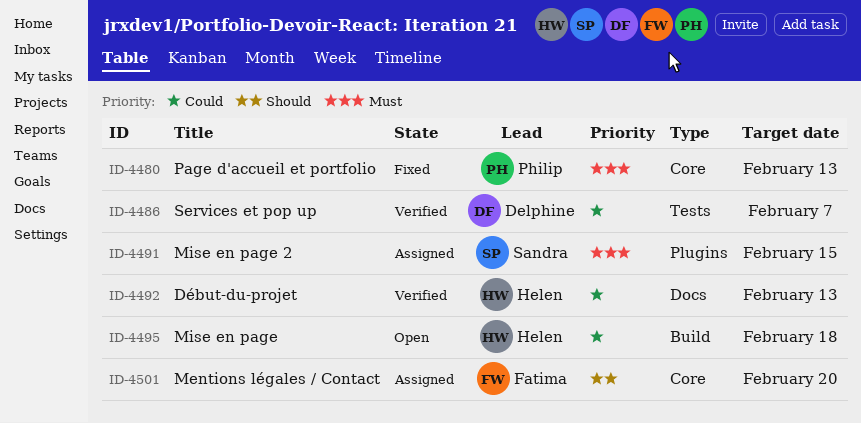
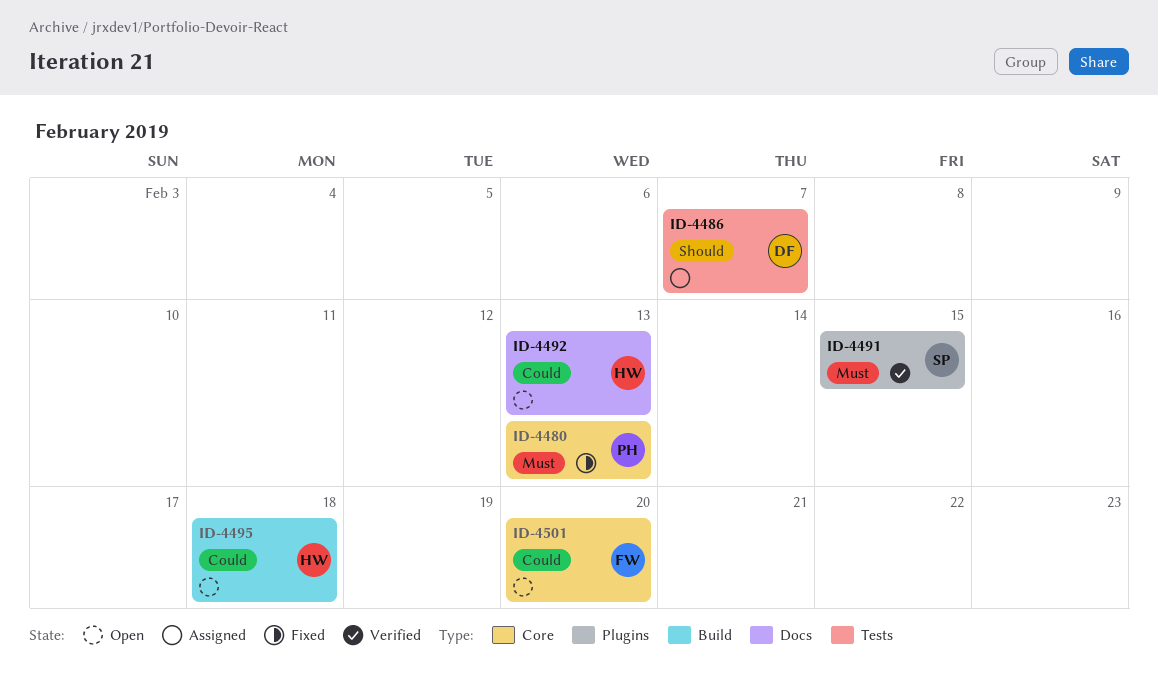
ID-4486, status: Verified -> Assigned
ID-4486, priority: Could -> Should
ID-4491, status: Assigned -> Verified
ID-4492, status: Verified -> Open
ID-4501, status: Assigned -> Open
ID-4501, priority: Should -> Could

